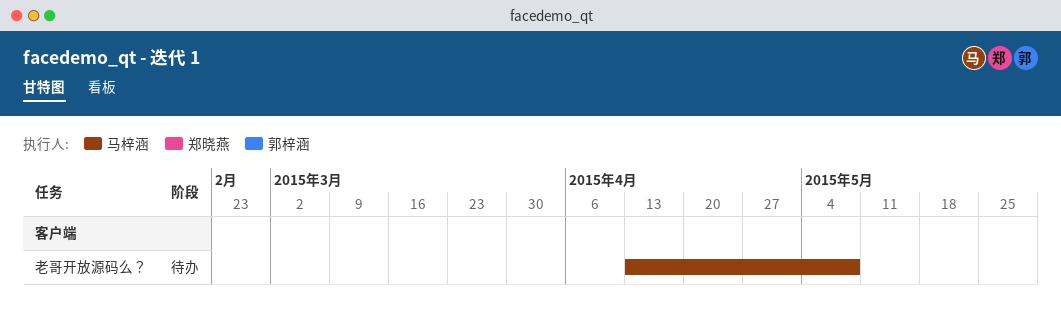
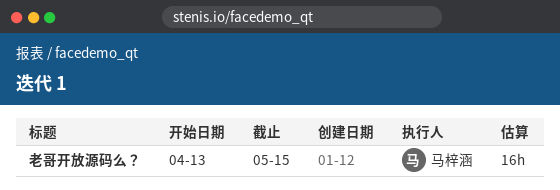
老哥开放源码么？, due: May 8 -> May 15

